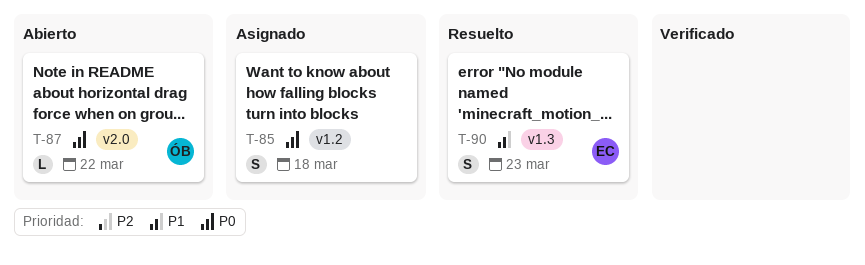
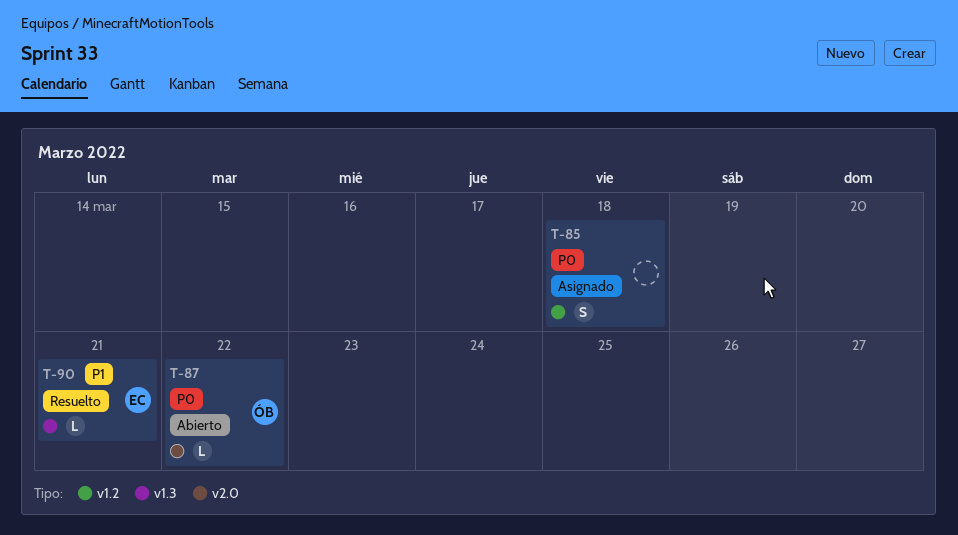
T-90, estimate: S -> L
T-90, due: Mar 23 -> Mar 21

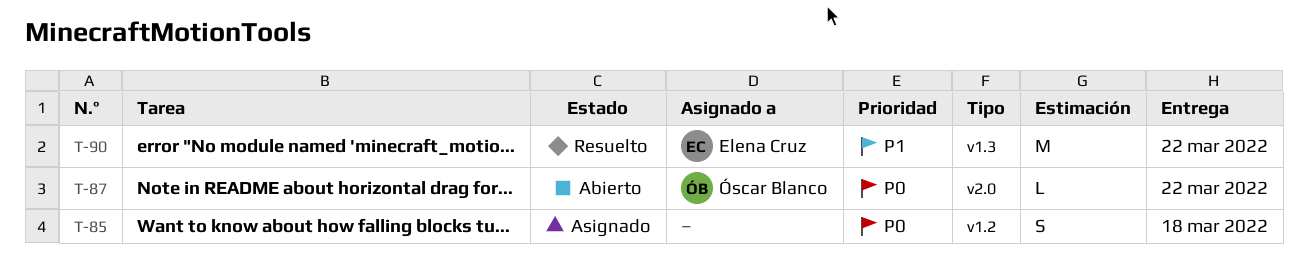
T-90, estimate: L -> M
T-90, due: Mar 21 -> Mar 22

